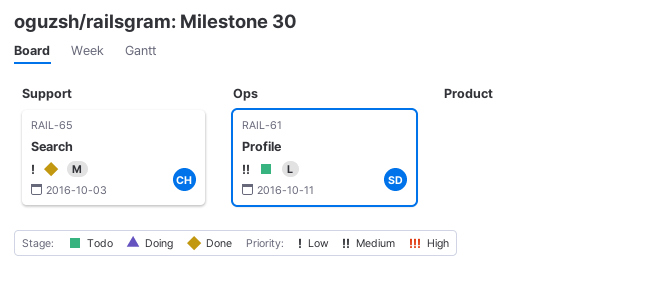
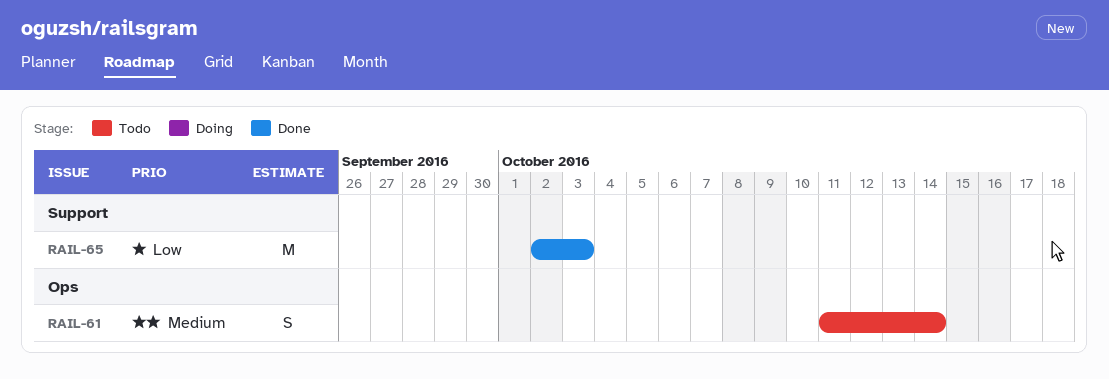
RAIL-61, estimate: L -> S
RAIL-61, due: Oct 11 -> Oct 14

